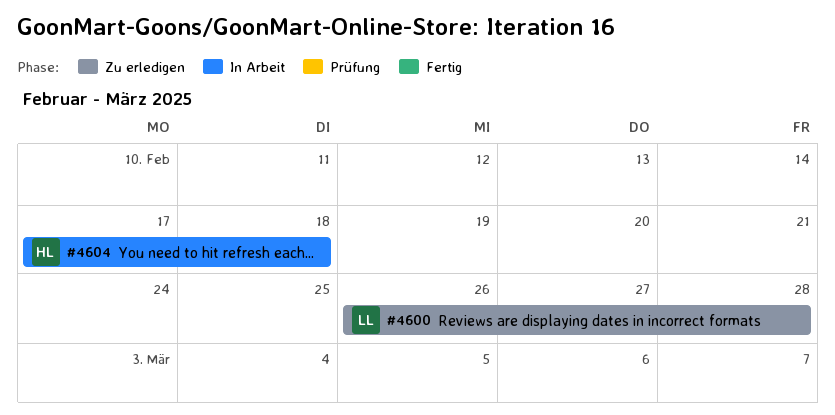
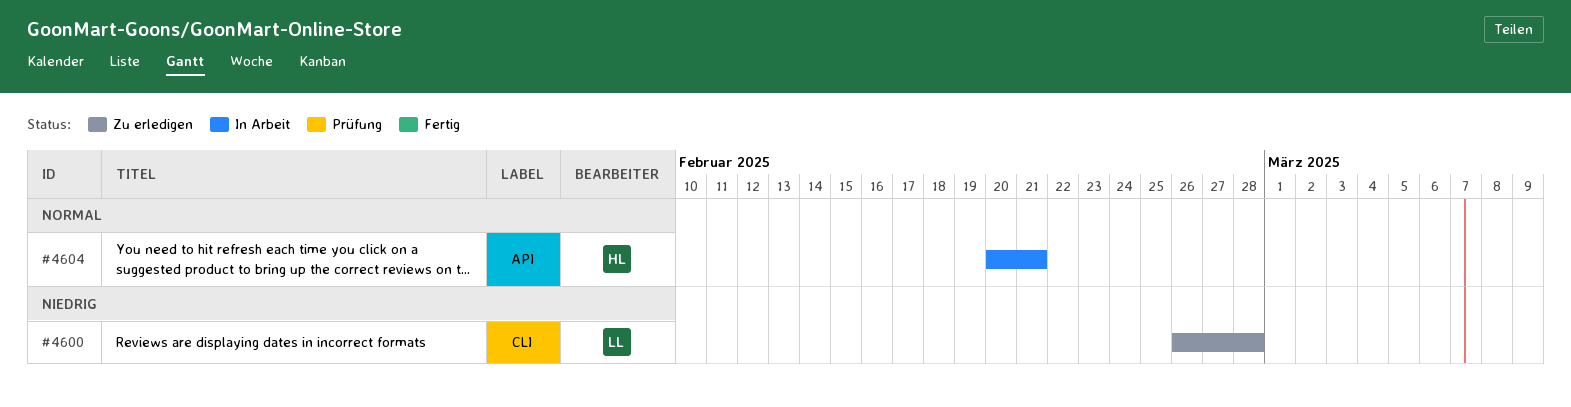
#4604, start: Feb 17 -> Feb 20
#4604, due: Feb 18 -> Feb 21

